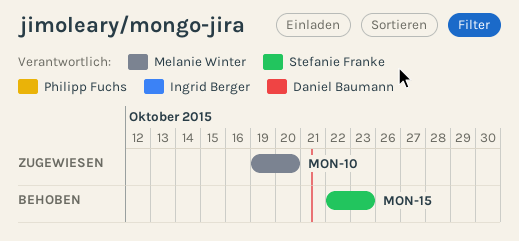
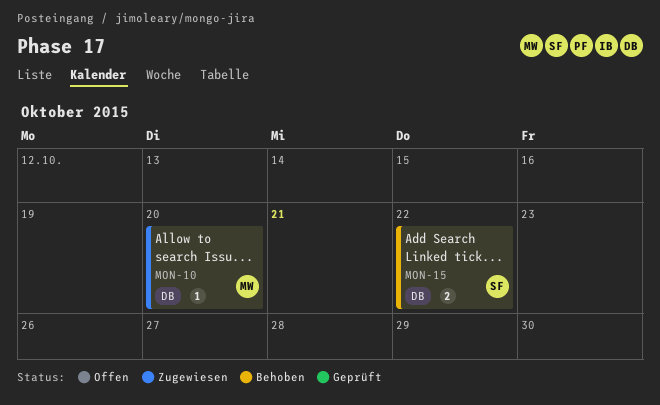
MON-15, due: Oct 23 -> Oct 22

